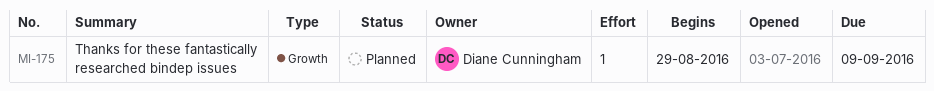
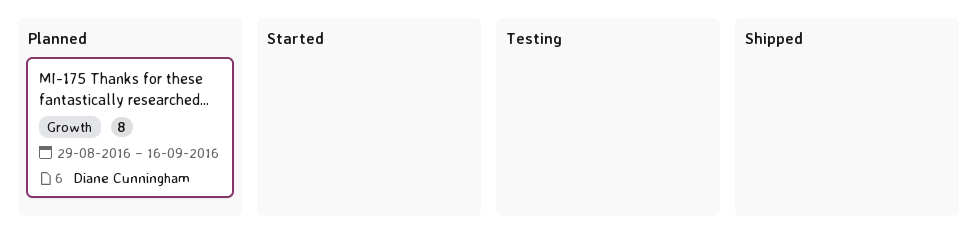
MI-175, estimate: 1 -> 8
MI-175, due: Sep 9 -> Sep 16

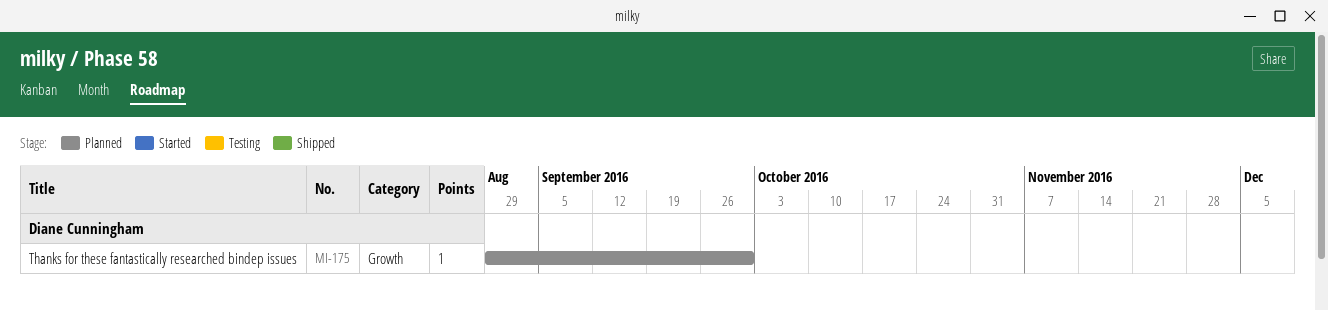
MI-175, estimate: 8 -> 1
MI-175, due: Sep 16 -> Sep 30

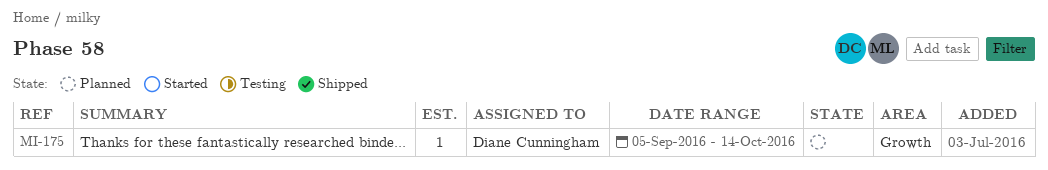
MI-175, start: Aug 29 -> Sep 5
MI-175, due: Sep 30 -> Oct 14

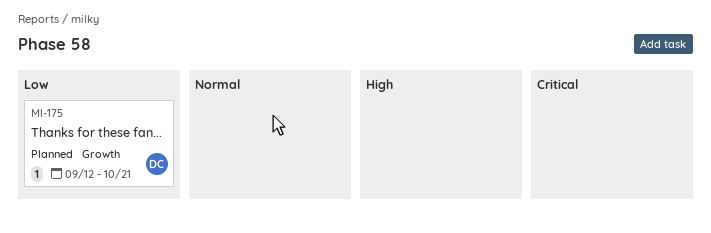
MI-175, start: Sep 5 -> Sep 12
MI-175, due: Oct 14 -> Oct 21

